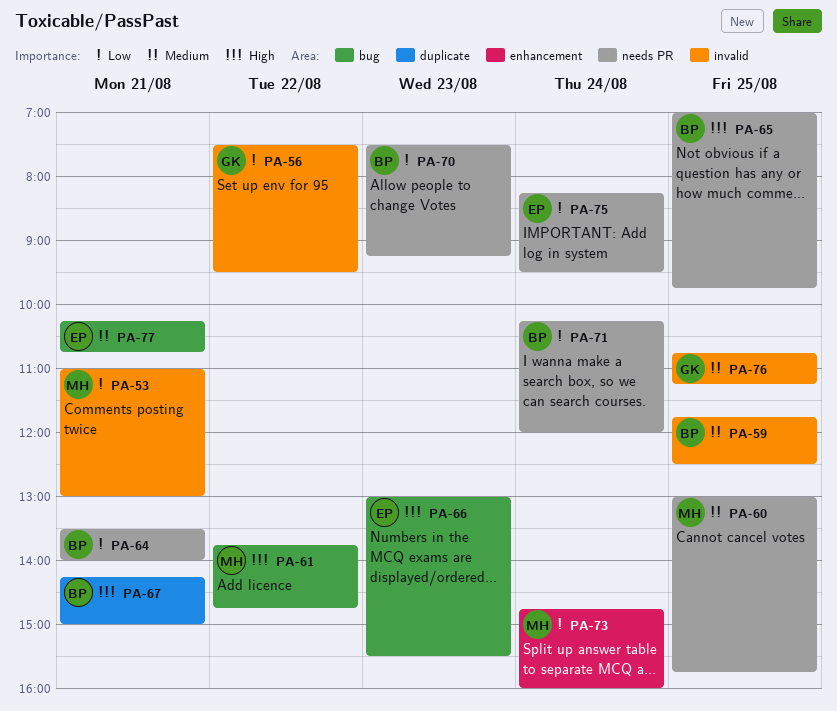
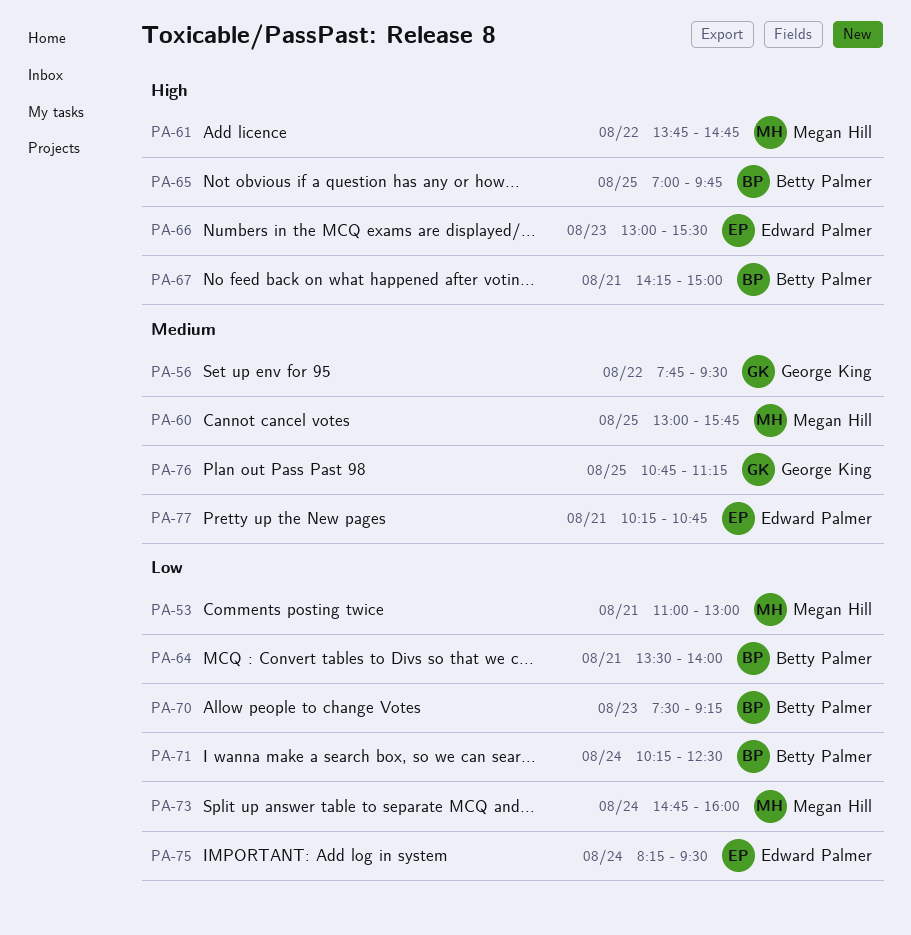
PA-56, priority: Low -> Medium
PA-56, begins: 07:30 -> 07:45
PA-59: present -> none
PA-71, ends: 12:00 -> 12:30

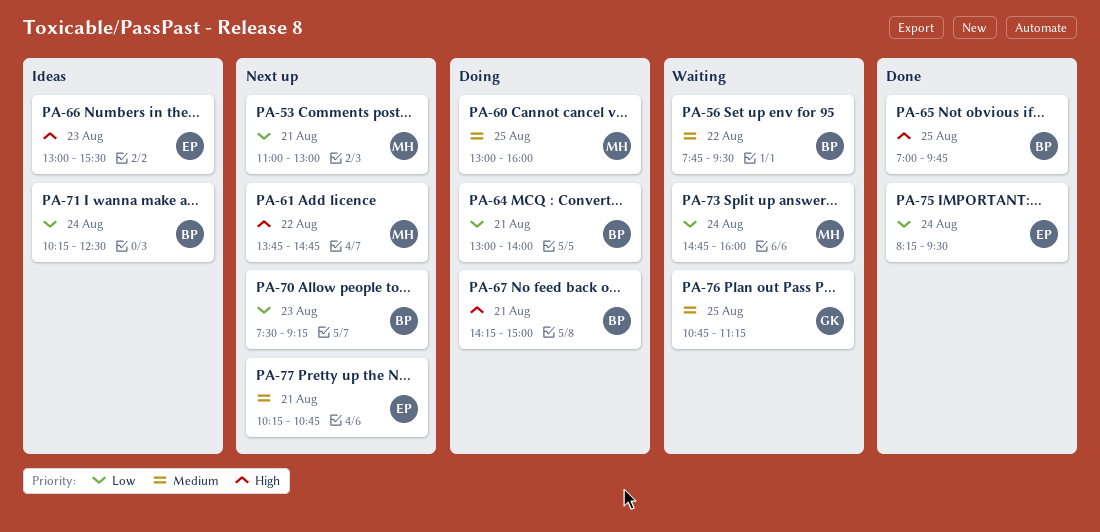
PA-56, owner: George King -> Betty Palmer
PA-60, ends: 15:45 -> 16:00
PA-64, begins: 13:30 -> 13:00

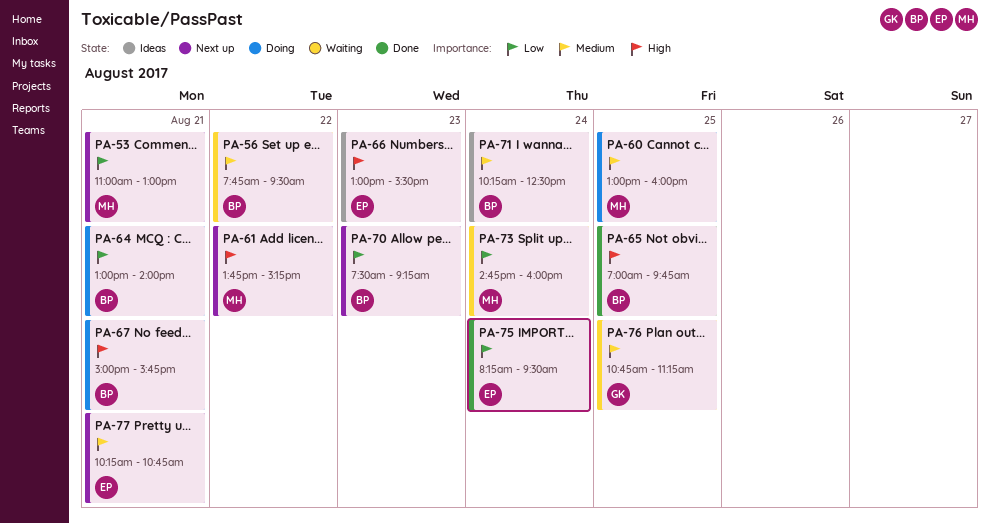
PA-61, ends: 14:45 -> 15:15
PA-67, begins: 14:15 -> 15:00
PA-67, ends: 15:00 -> 15:45
PA-71, priority: Low -> Medium

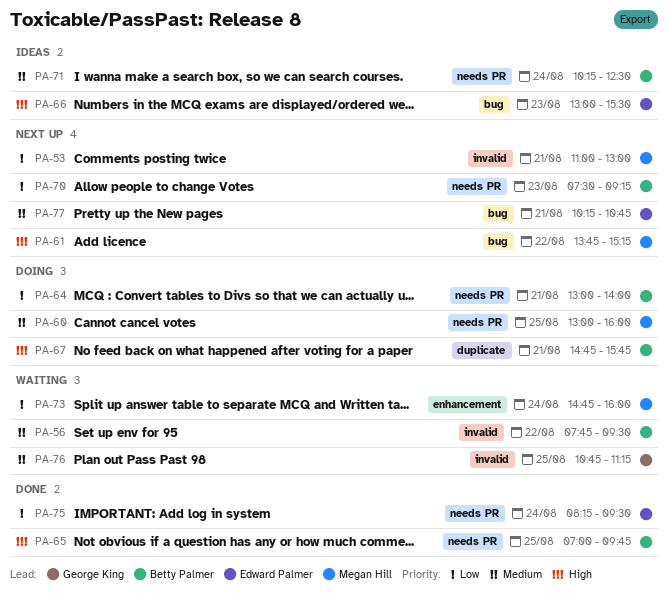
PA-67, begins: 15:00 -> 14:45

